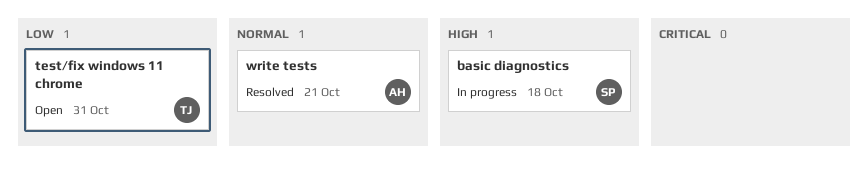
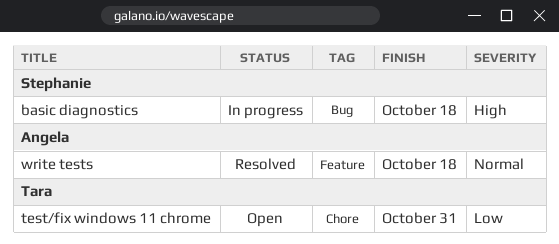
write tests, due: Oct 21 -> Oct 18

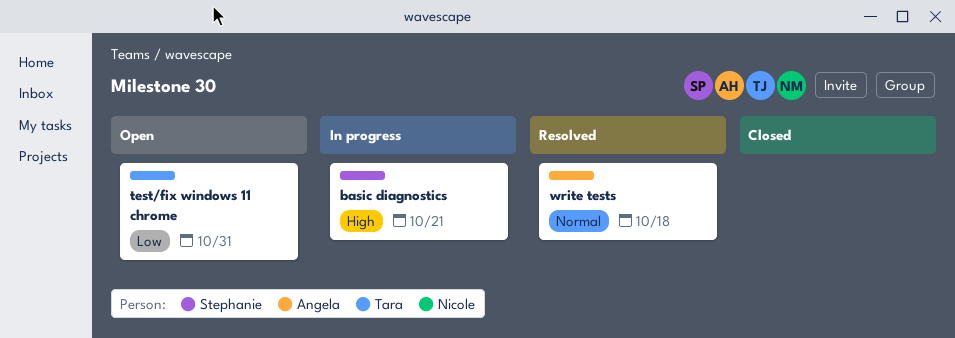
basic diagnostics, due: Oct 18 -> Oct 21

